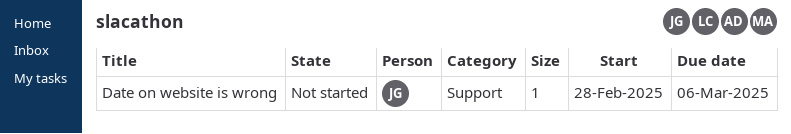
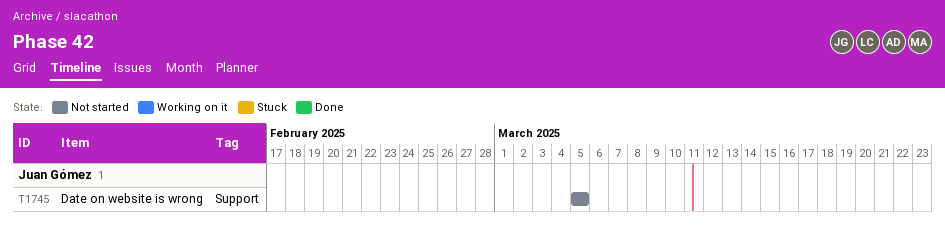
Date on website is wrong, start: Feb 28 -> Mar 5
Date on website is wrong, due: Mar 6 -> Mar 5

